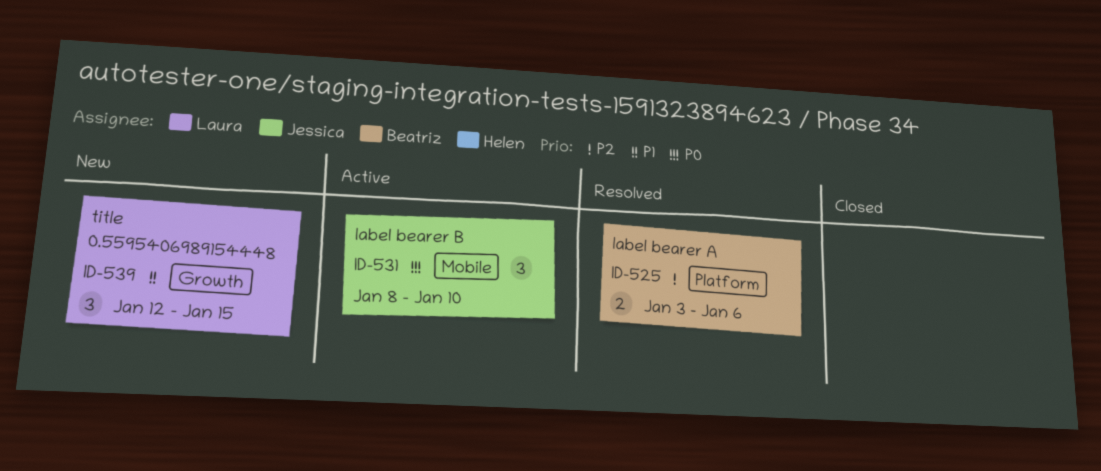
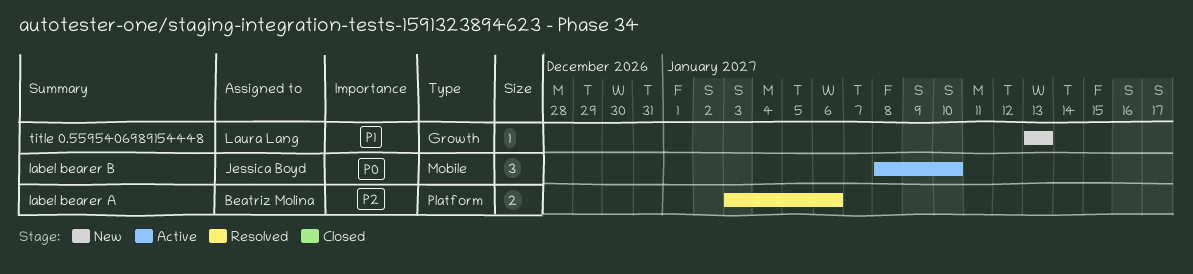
title 0.5595406989154448, estimate: 3 -> 1
title 0.5595406989154448, start: Jan 12 -> Jan 13
title 0.5595406989154448, due: Jan 15 -> Jan 13

